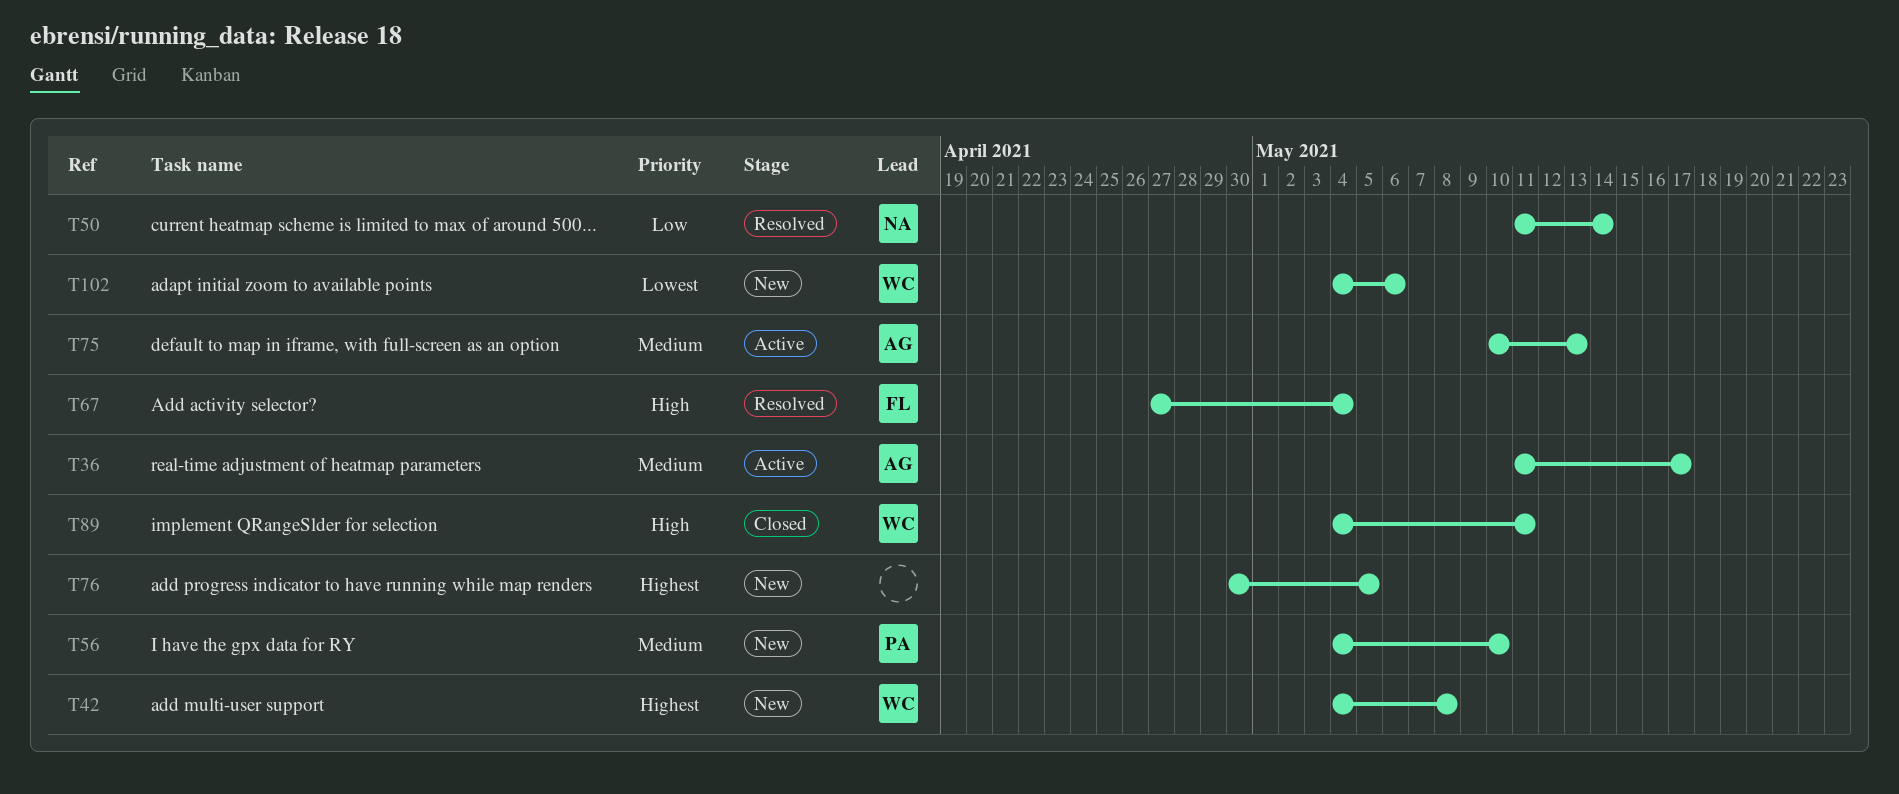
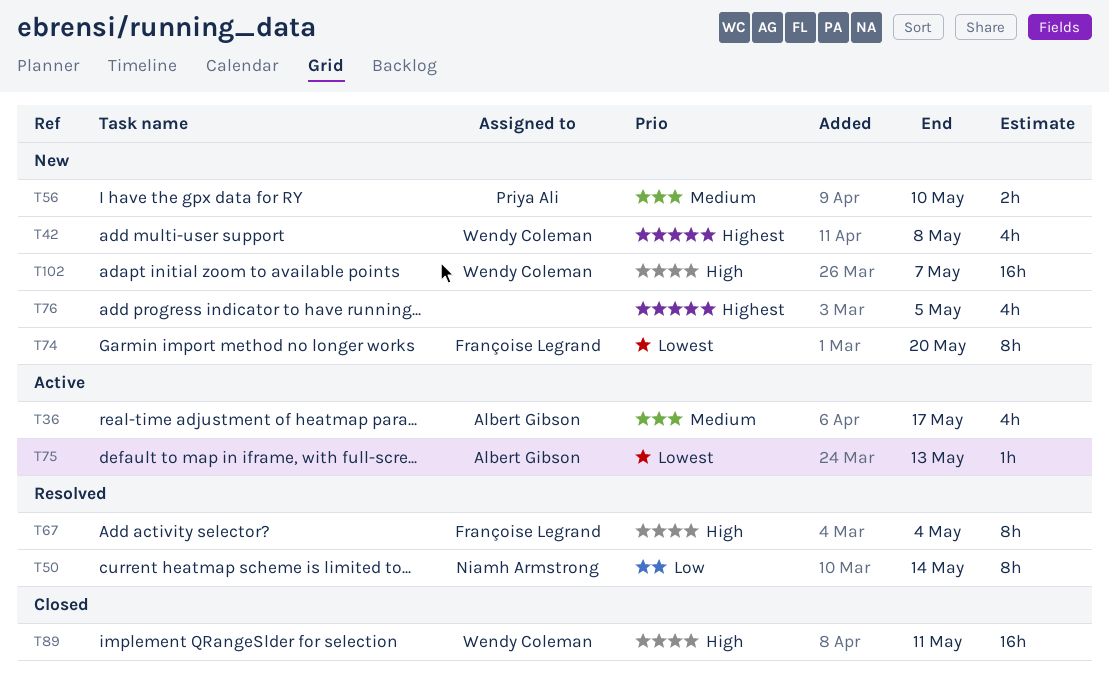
T74: none -> present
T75, priority: Medium -> Lowest
T102, priority: Lowest -> High
T102, due: May 6 -> May 7

